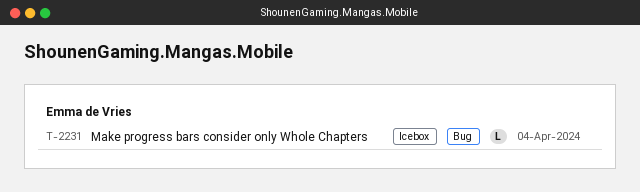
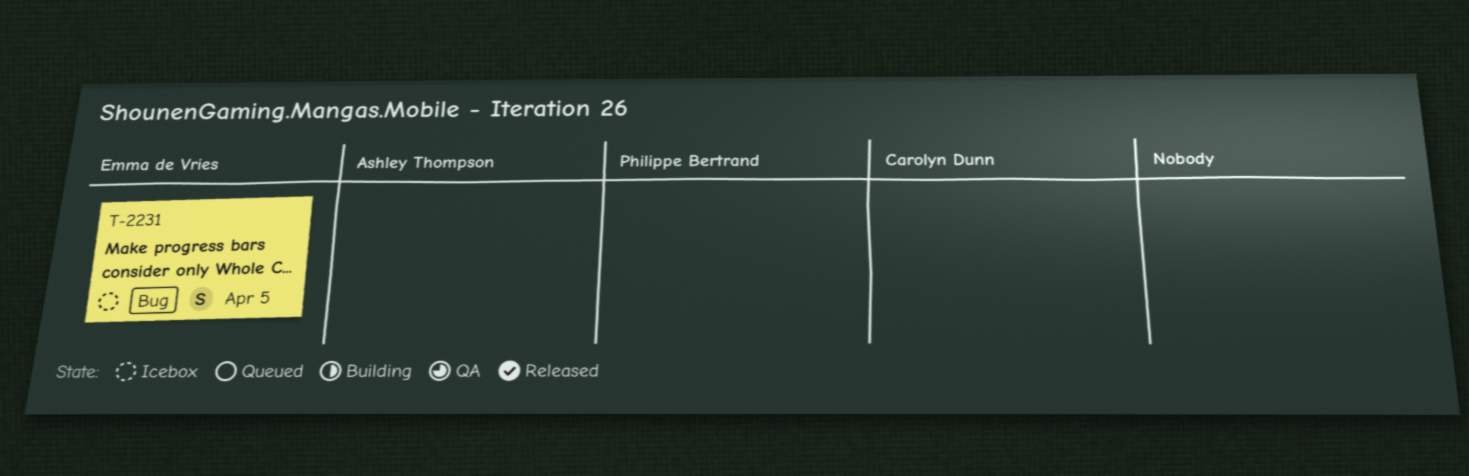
T-2231, estimate: L -> S
T-2231, due: Apr 4 -> Apr 5

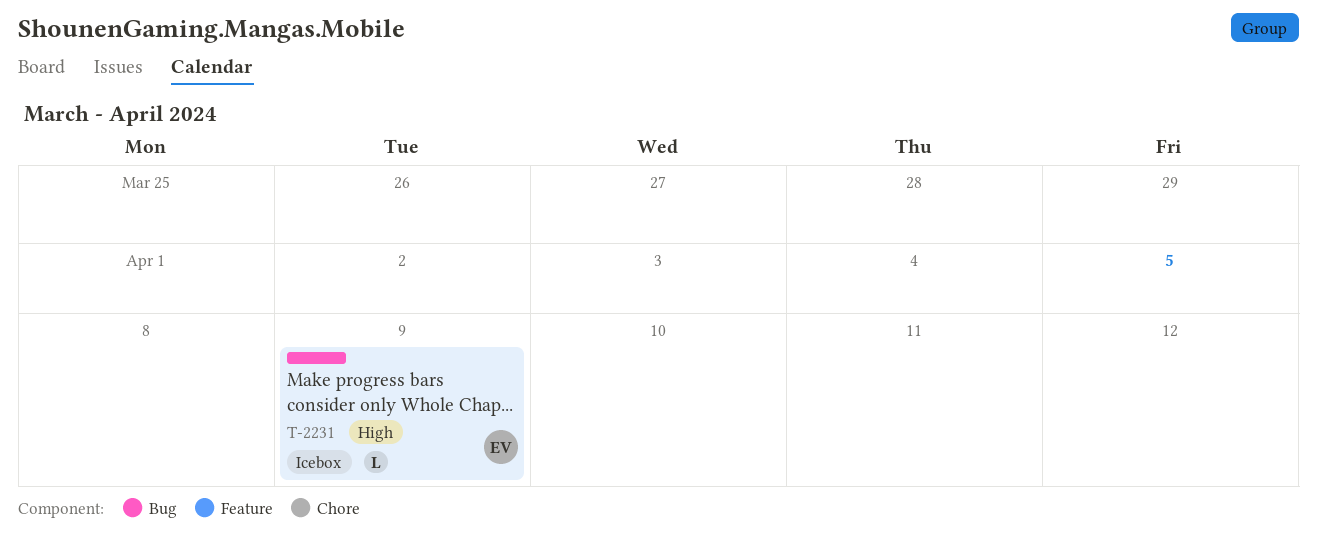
T-2231, estimate: S -> L
T-2231, due: Apr 5 -> Apr 9

